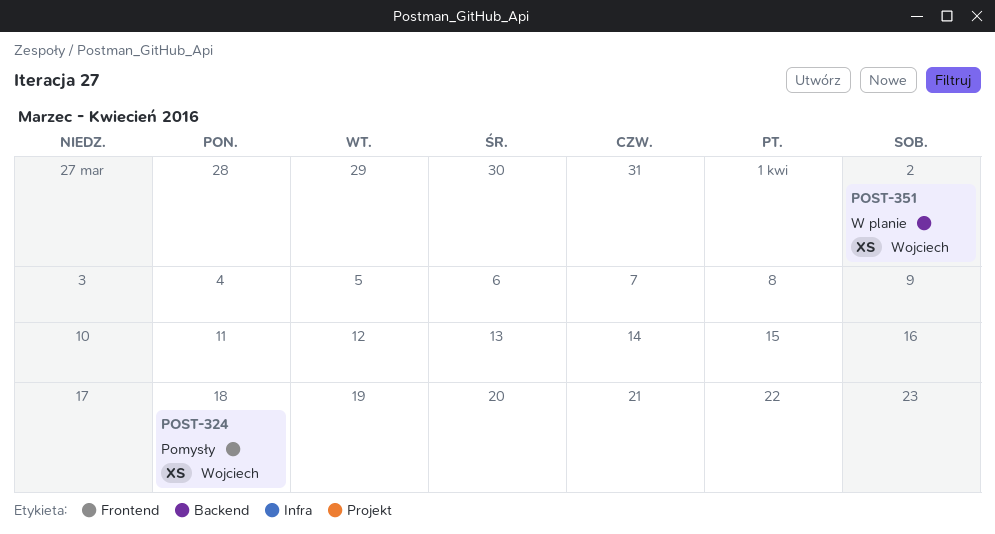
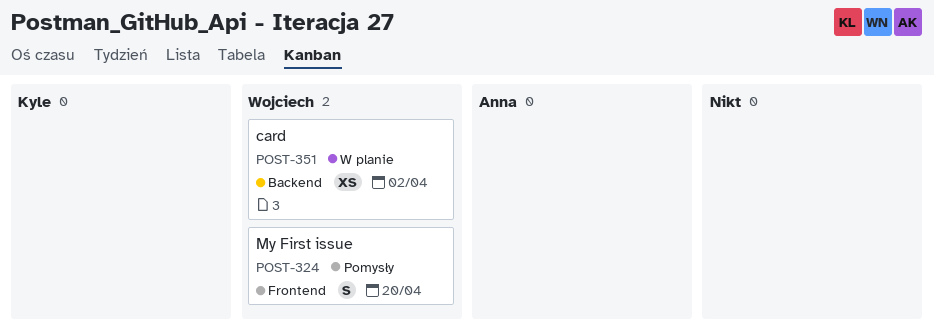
POST-324, estimate: XS -> S
POST-324, due: Apr 18 -> Apr 20

